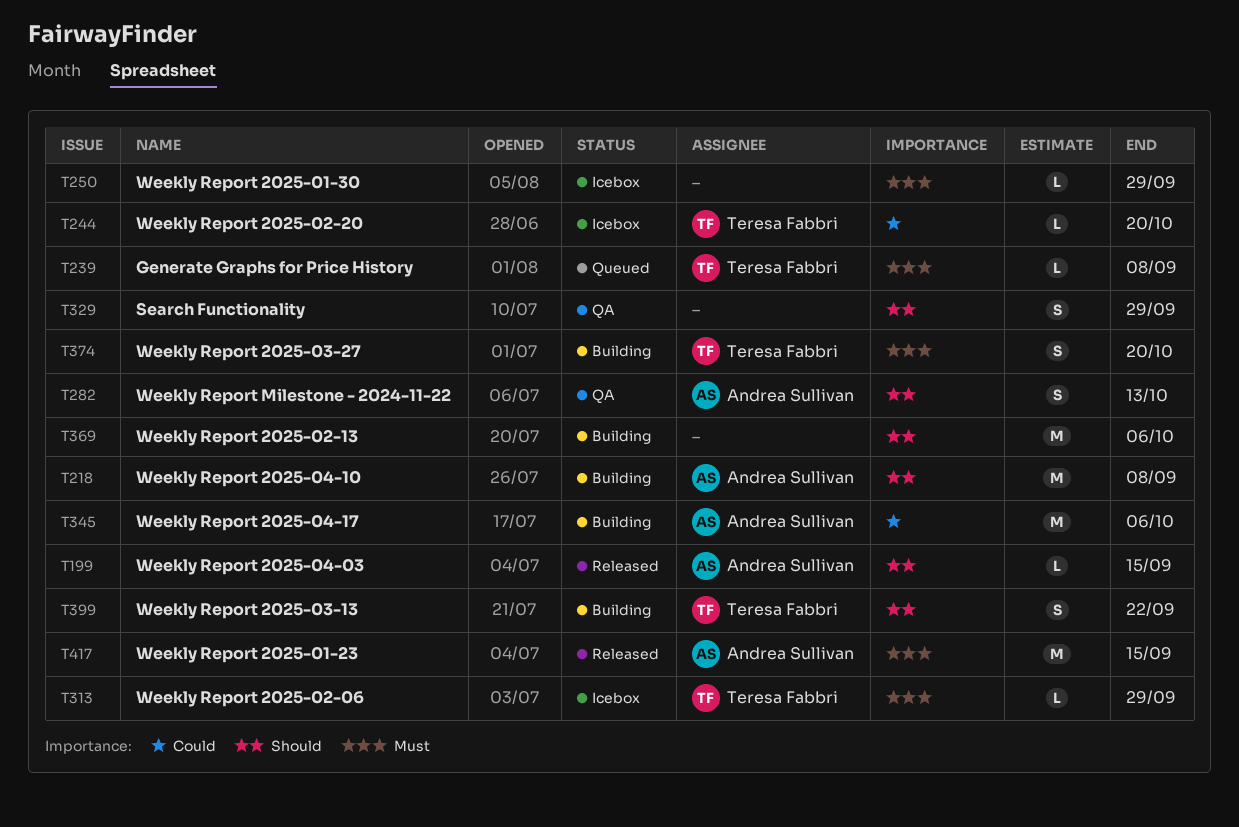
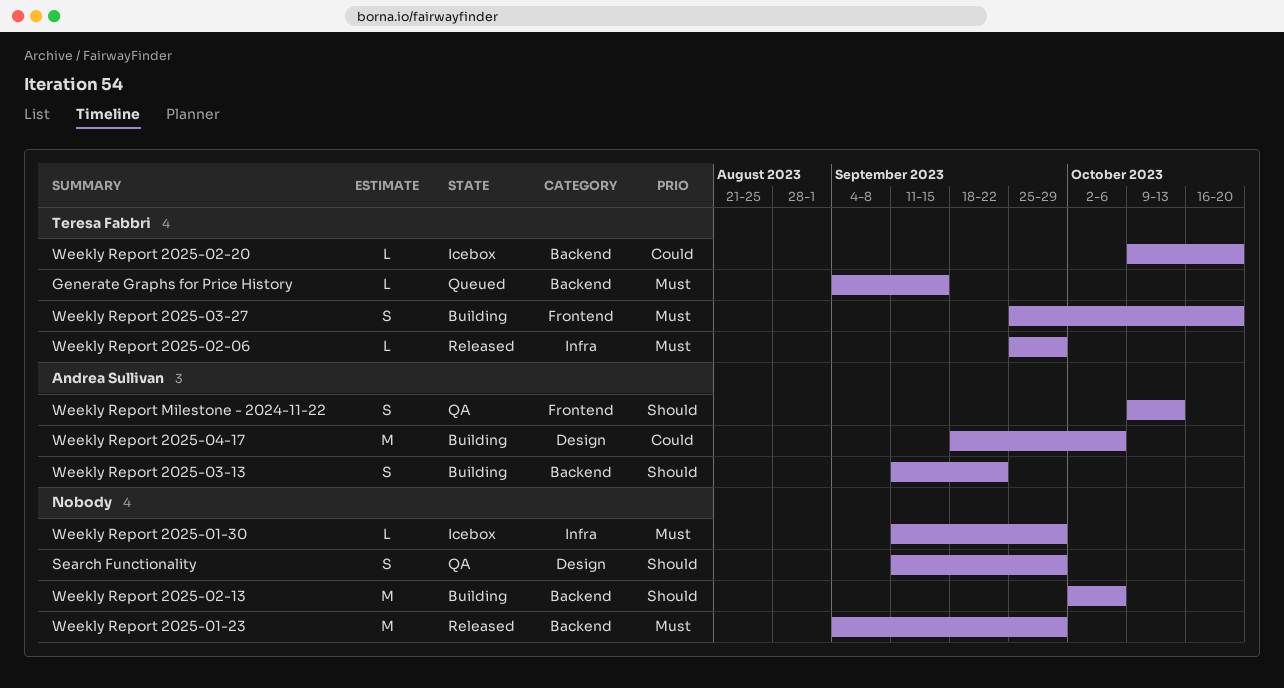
Generate Graphs for Price History, due: Sep 8 -> Sep 15
Weekly Report 2025-01-23, owner: Andrea Sullivan -> none
Weekly Report 2025-01-23, due: Sep 15 -> Sep 29
Weekly Report 2025-02-06, status: Icebox -> Released
Weekly Report 2025-03-13, owner: Teresa Fabbri -> Andrea Sullivan
Weekly Report 2025-04-03: present -> none
Weekly Report 2025-04-10: present -> none

